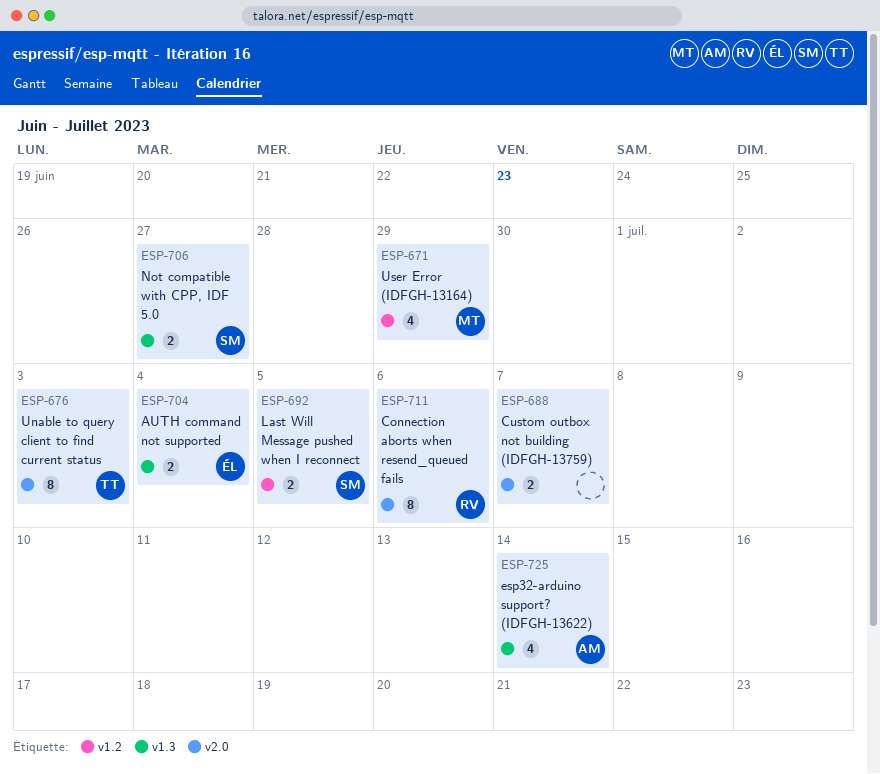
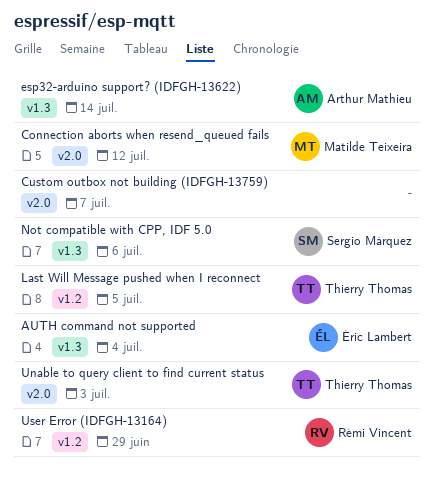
Connection aborts when resend_queued fails, owner: Rémi Vincent -> Matilde Teixeira
Connection aborts when resend_queued fails, due: Jul 6 -> Jul 12
Last Will Message pushed when I reconnect, owner: Sergio Márquez -> Thierry Thomas
Not compatible with CPP, IDF 5.0, due: Jun 27 -> Jul 6
User Error (IDFGH-13164), owner: Matilde Teixeira -> Rémi Vincent

